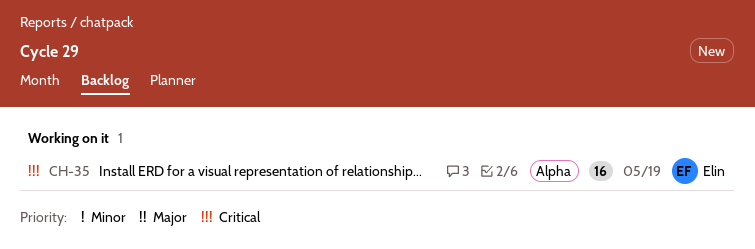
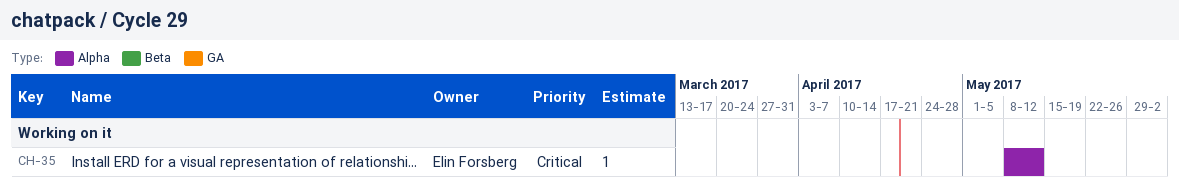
CH-35, estimate: 16 -> 1
CH-35, due: May 19 -> May 12

